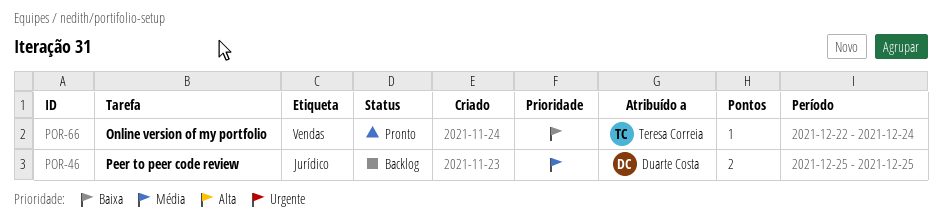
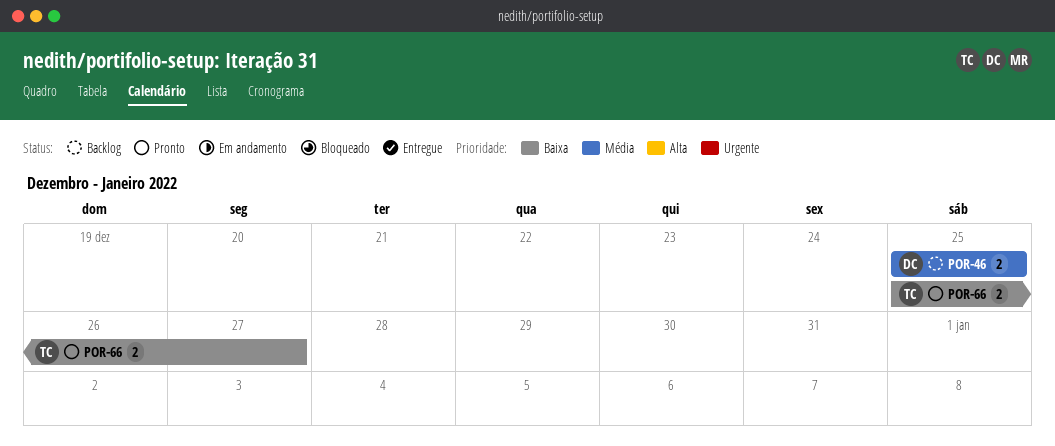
POR-66, estimate: 1 -> 2
POR-66, start: Dec 22 -> Dec 25
POR-66, due: Dec 24 -> Dec 27

